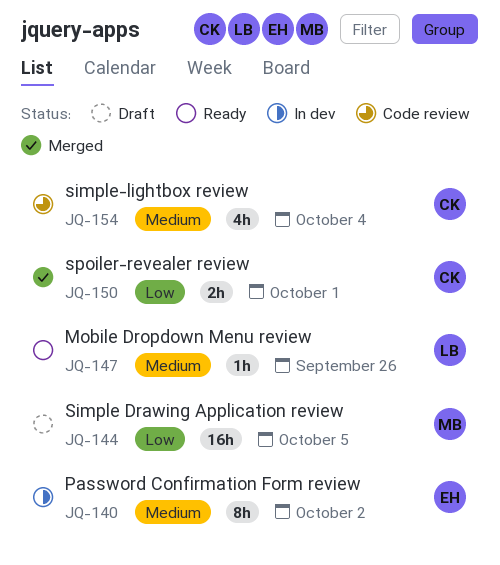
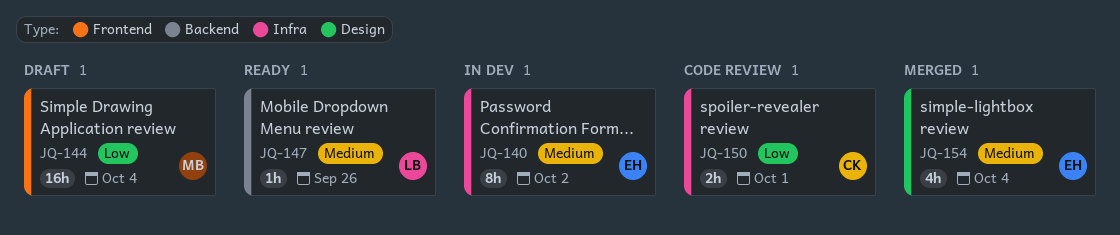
JQ-144, due: Oct 5 -> Oct 4
JQ-150, status: Merged -> Code review
JQ-154, status: Code review -> Merged
JQ-154, owner: CK -> EH

